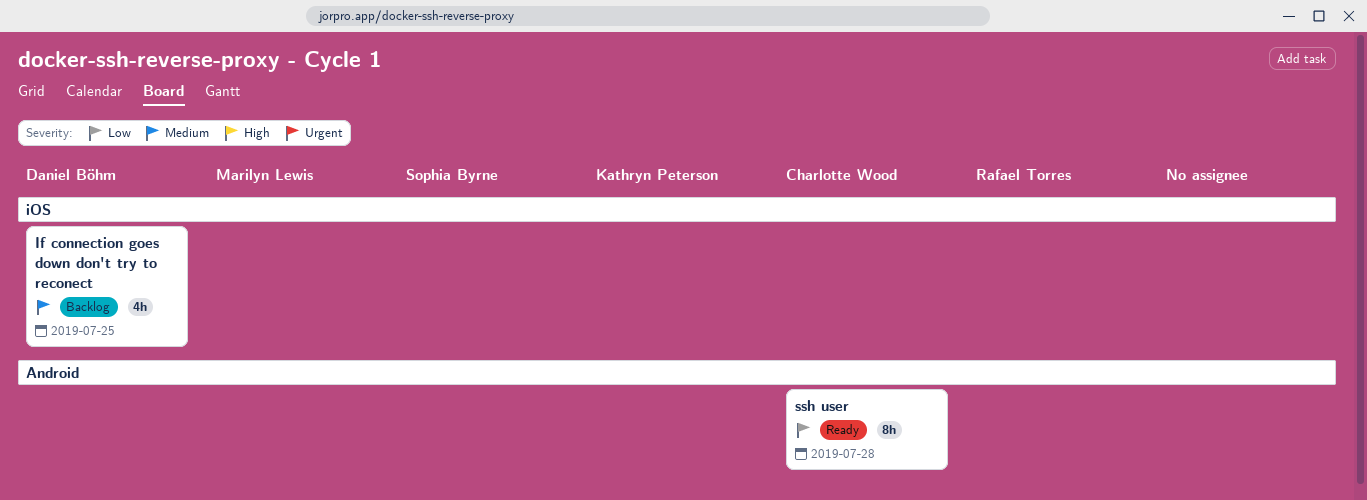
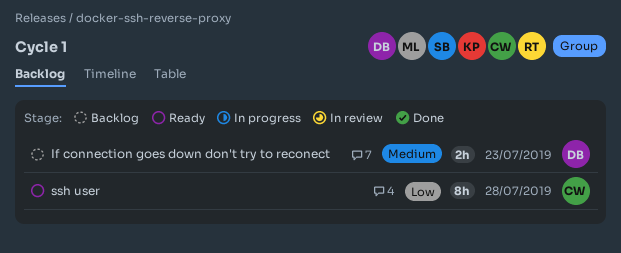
If connection goes down don't try to reconect, estimate: 4h -> 2h
If connection goes down don't try to reconect, due: Jul 25 -> Jul 23

